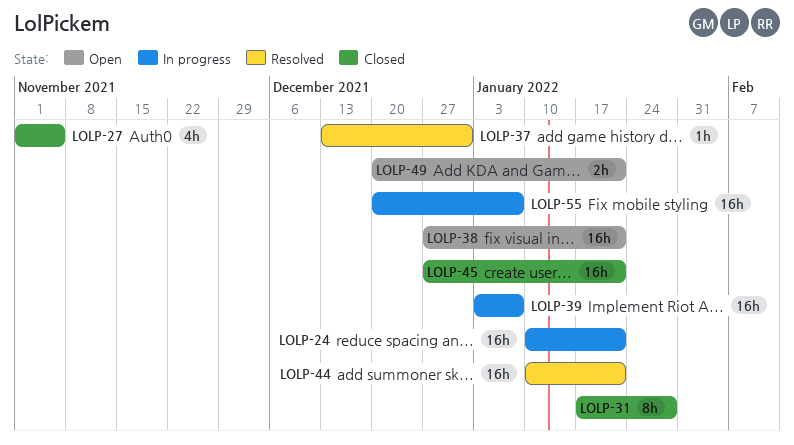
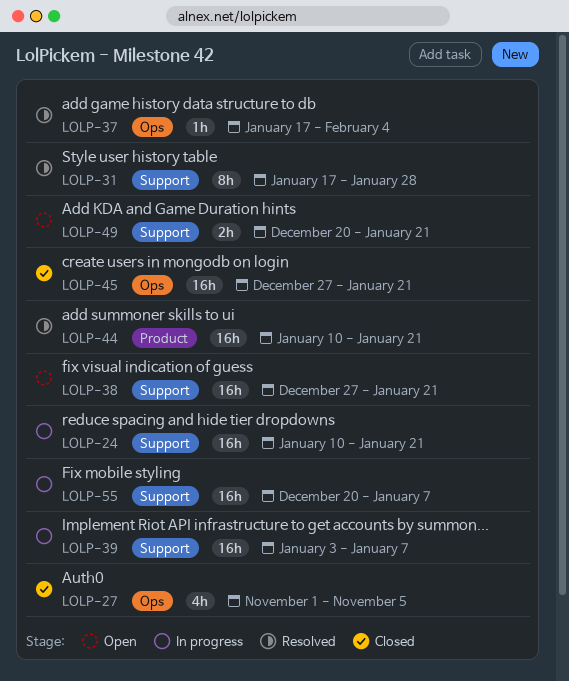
LOLP-31, status: Closed -> Resolved
LOLP-37, start: Dec 13 -> Jan 17
LOLP-37, due: Dec 31 -> Feb 4

